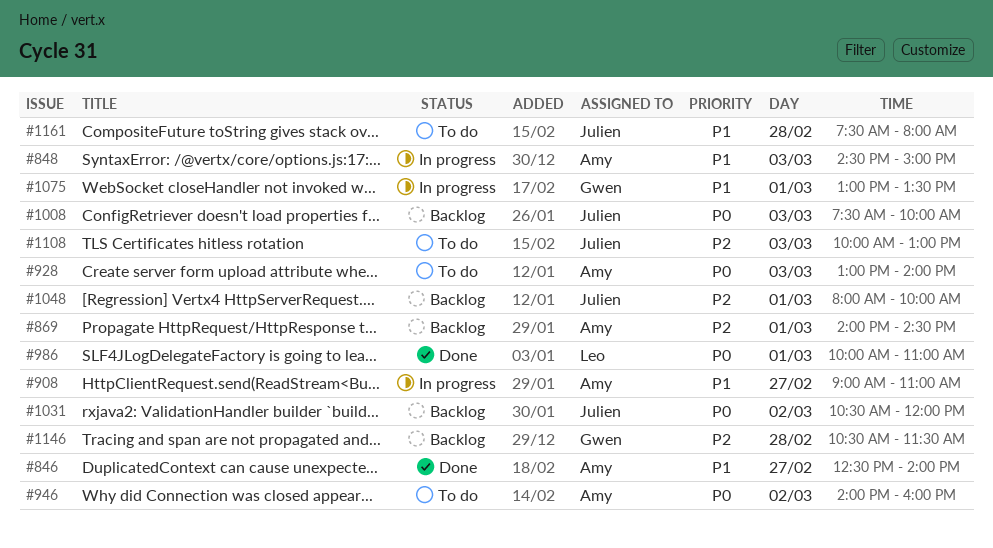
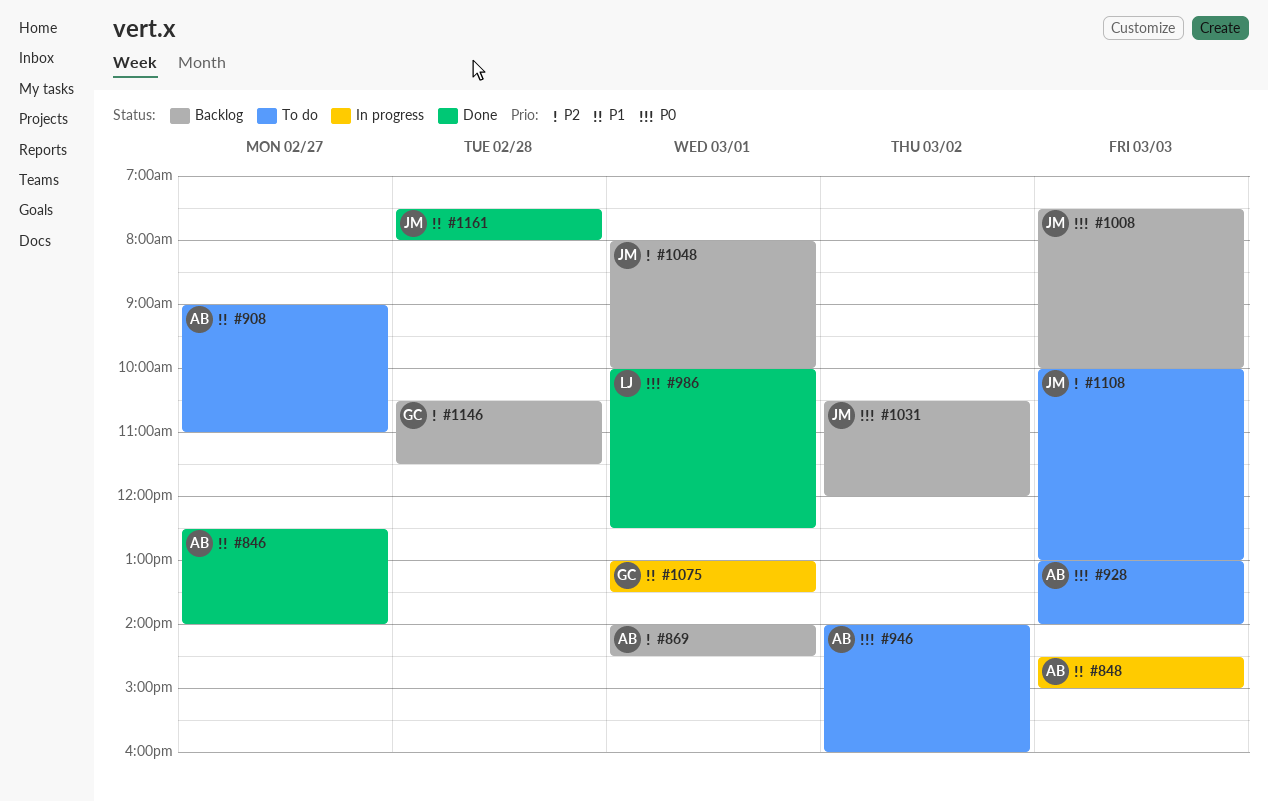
#908, status: In progress -> To do
#986, ends: 11:00 -> 12:30
#1161, status: To do -> Done

